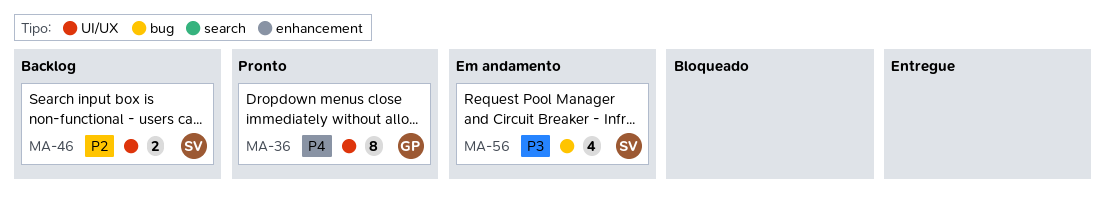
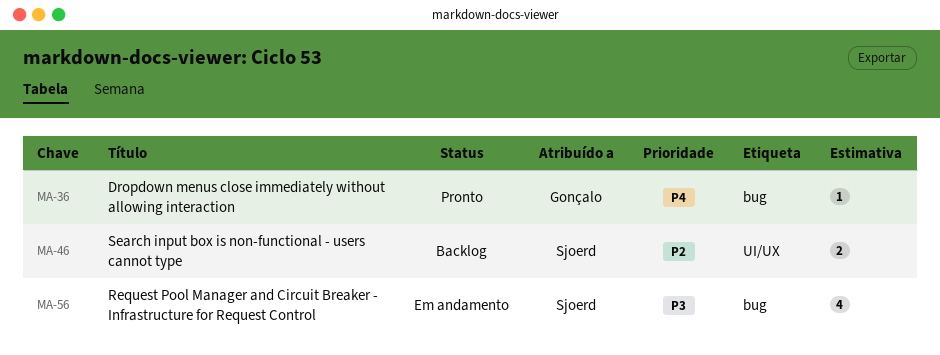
MA-36, label: UI/UX -> bug
MA-36, estimate: 8 -> 1

